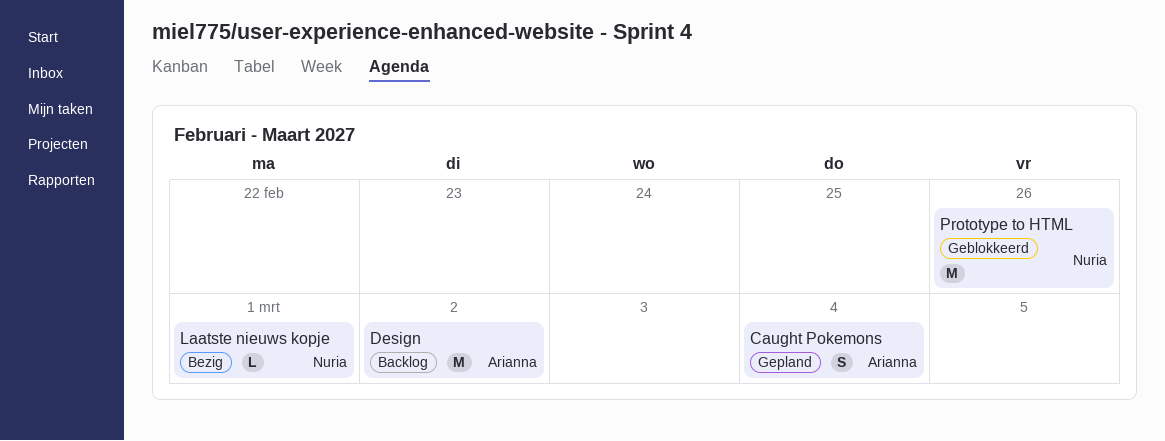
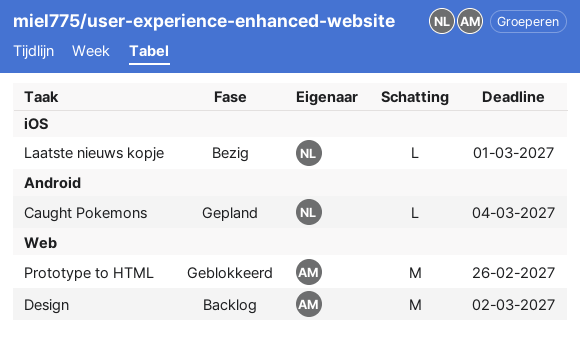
Caught Pokemons, owner: Arianna -> Nuria
Caught Pokemons, estimate: S -> L
Prototype to HTML, owner: Nuria -> Arianna

